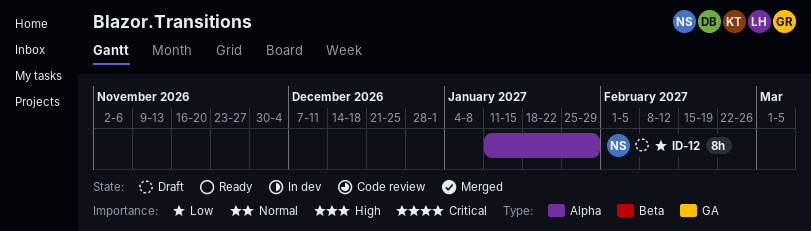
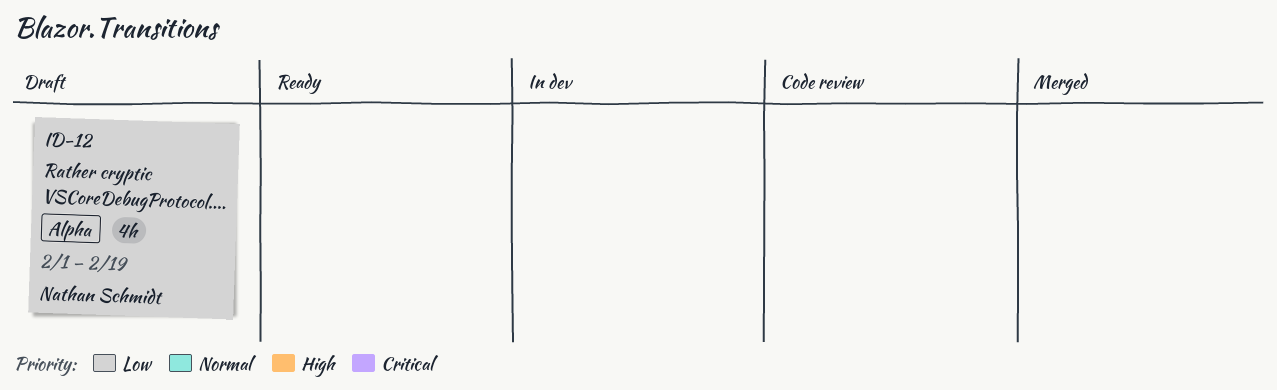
ID-12, estimate: 8h -> 4h
ID-12, start: Jan 11 -> Feb 1
ID-12, due: Jan 29 -> Feb 19

